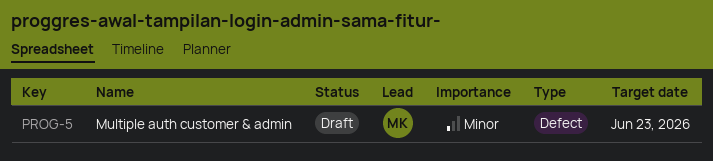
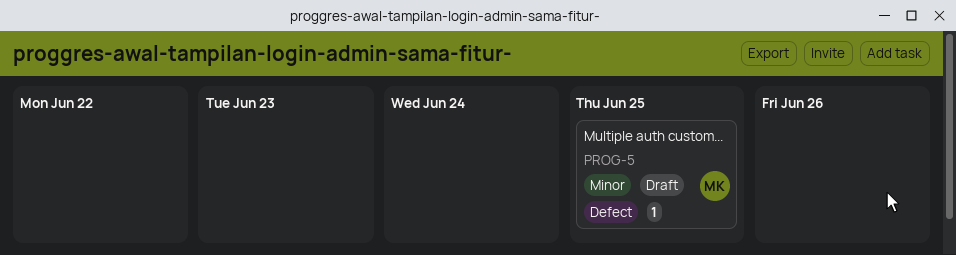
PROG-5, due: Jun 23 -> Jun 25

